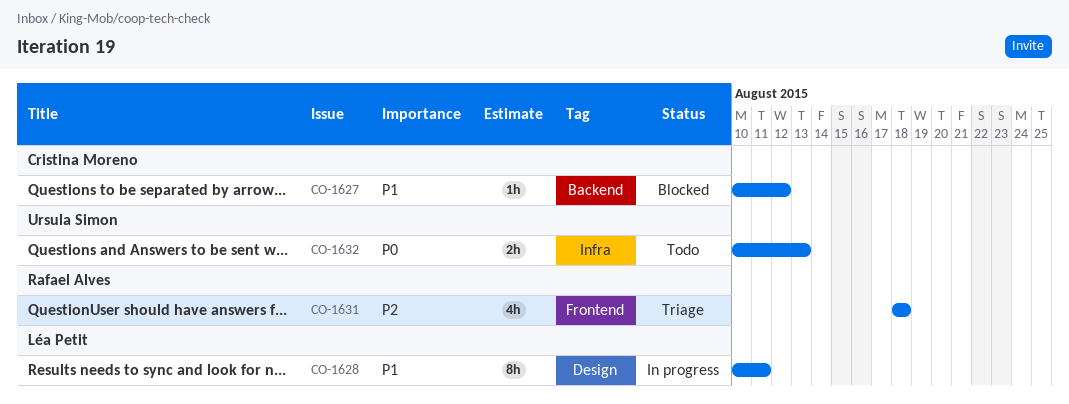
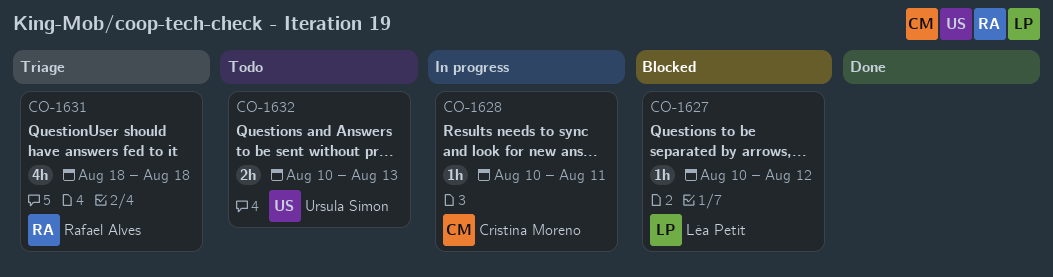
CO-1627, owner: Cristina Moreno -> Léa Petit
CO-1628, owner: Léa Petit -> Cristina Moreno
CO-1628, estimate: 8h -> 1h

